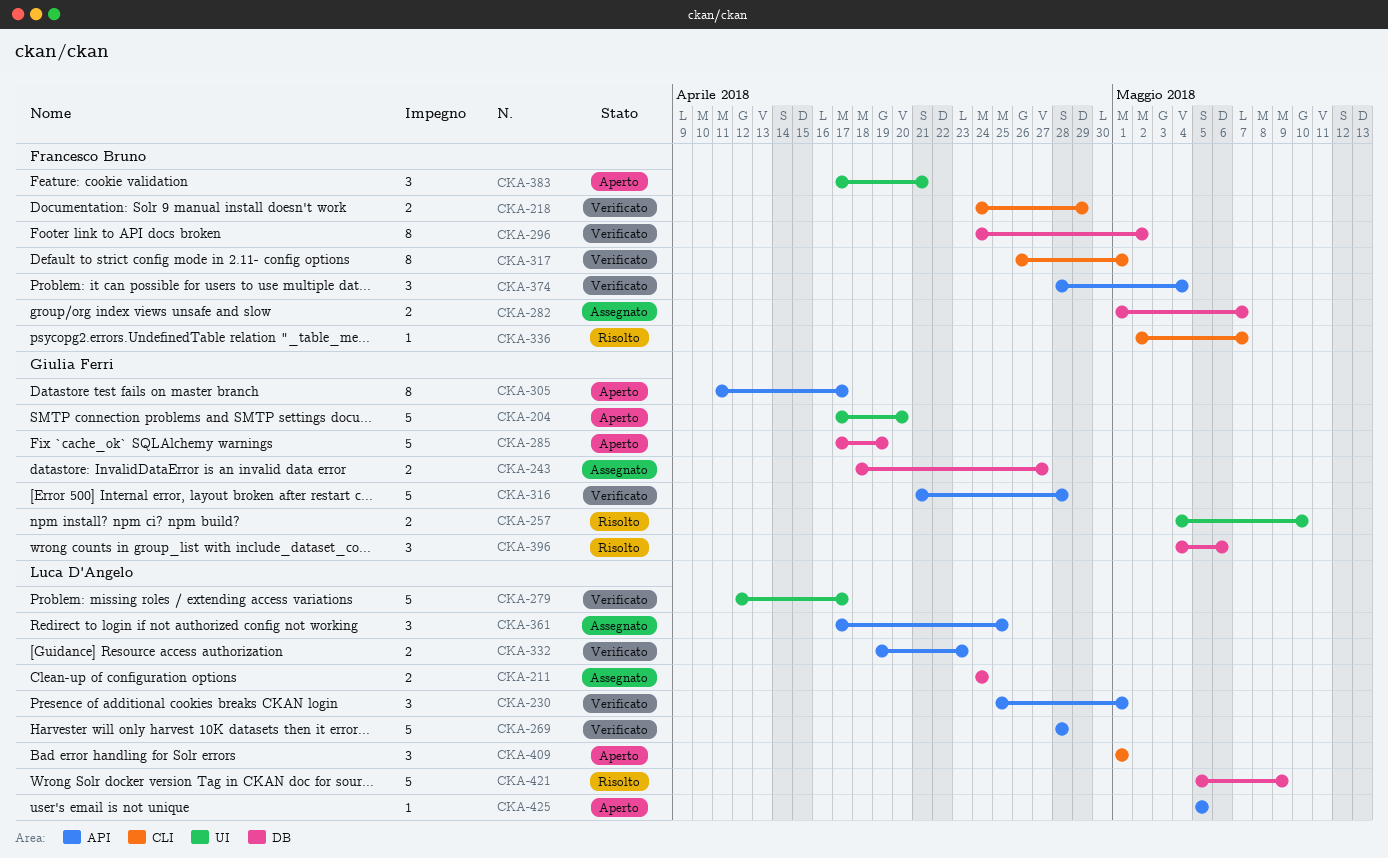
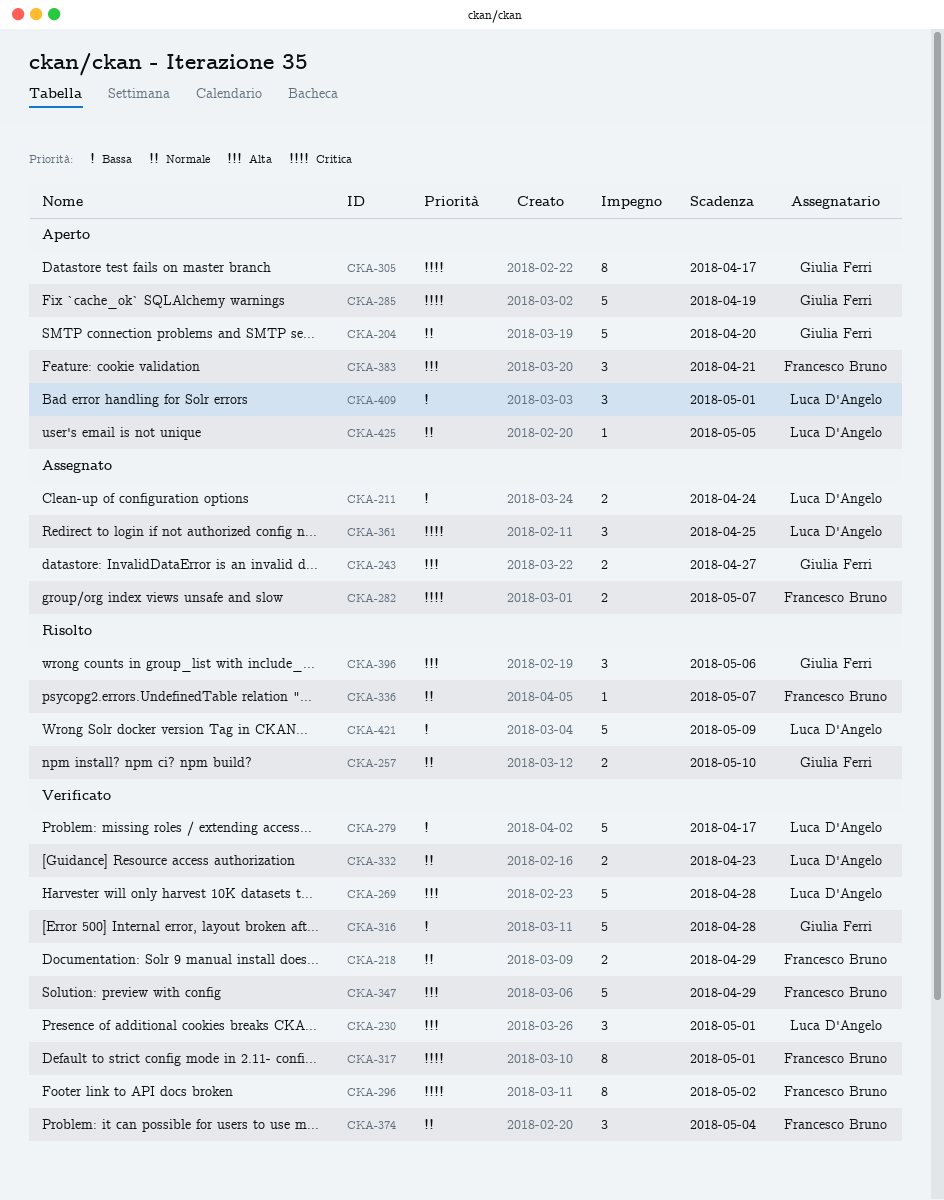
CKA-347: none -> present

